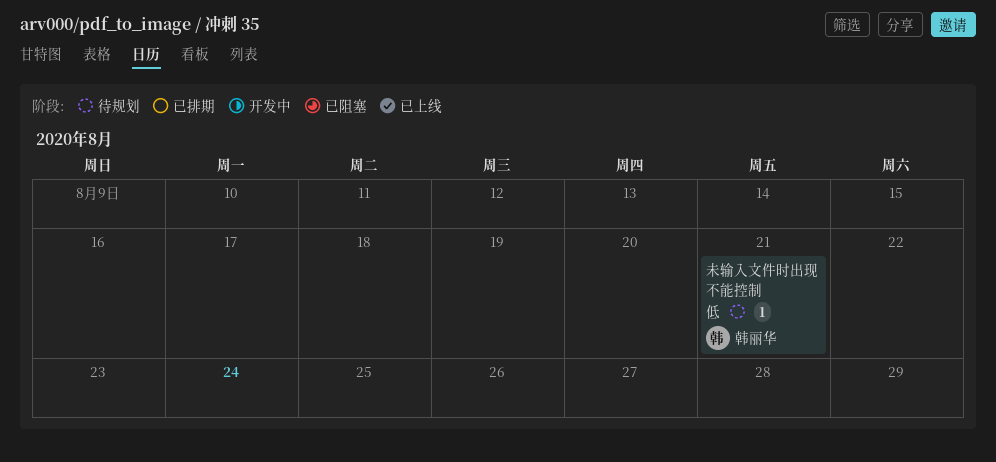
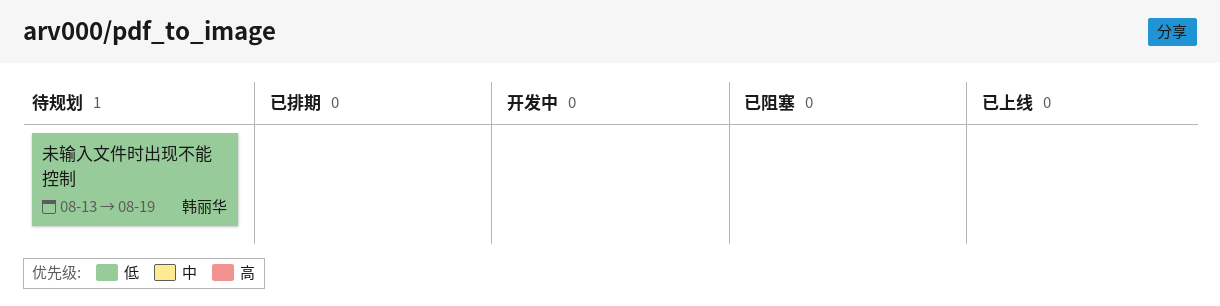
未输入文件时出现不能控制, due: Aug 21 -> Aug 19

